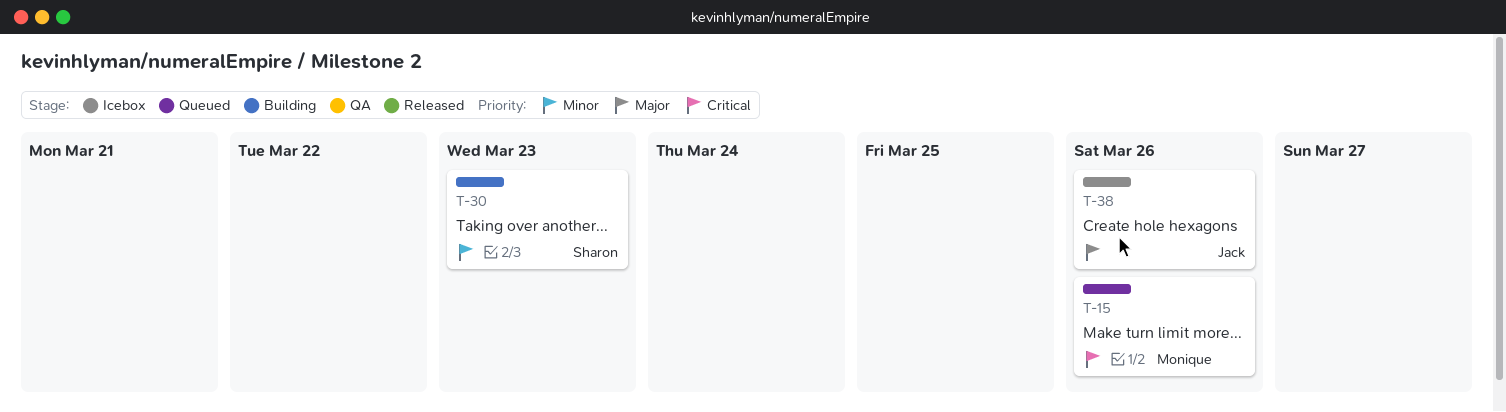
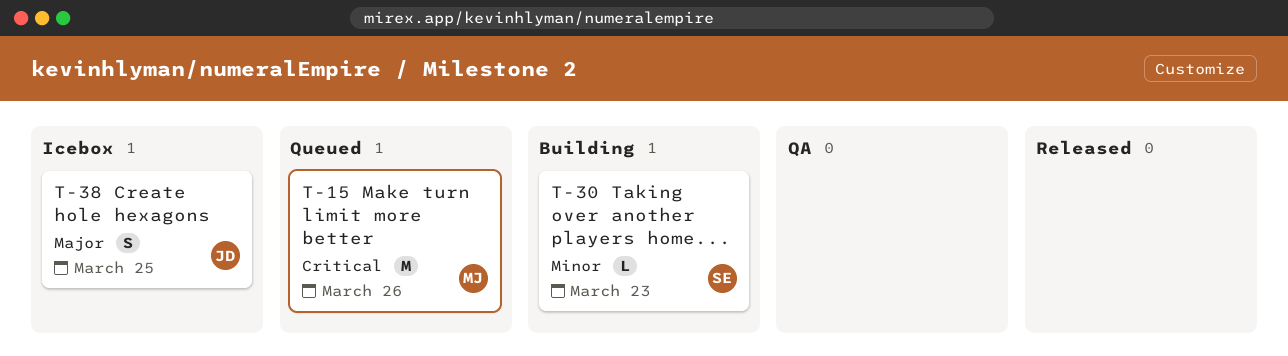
T-38, due: Mar 26 -> Mar 25

